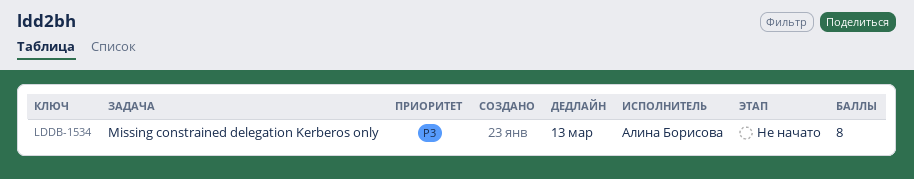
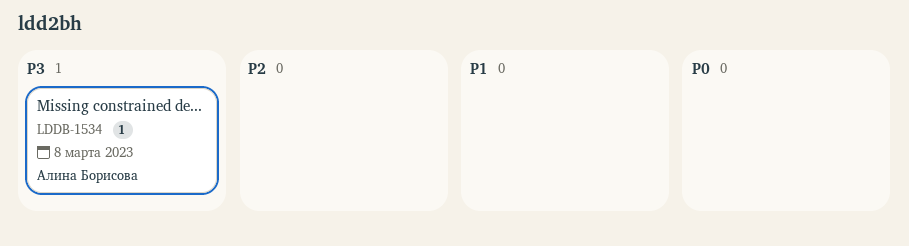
LDDB-1534, estimate: 8 -> 1
LDDB-1534, due: Mar 13 -> Mar 8

